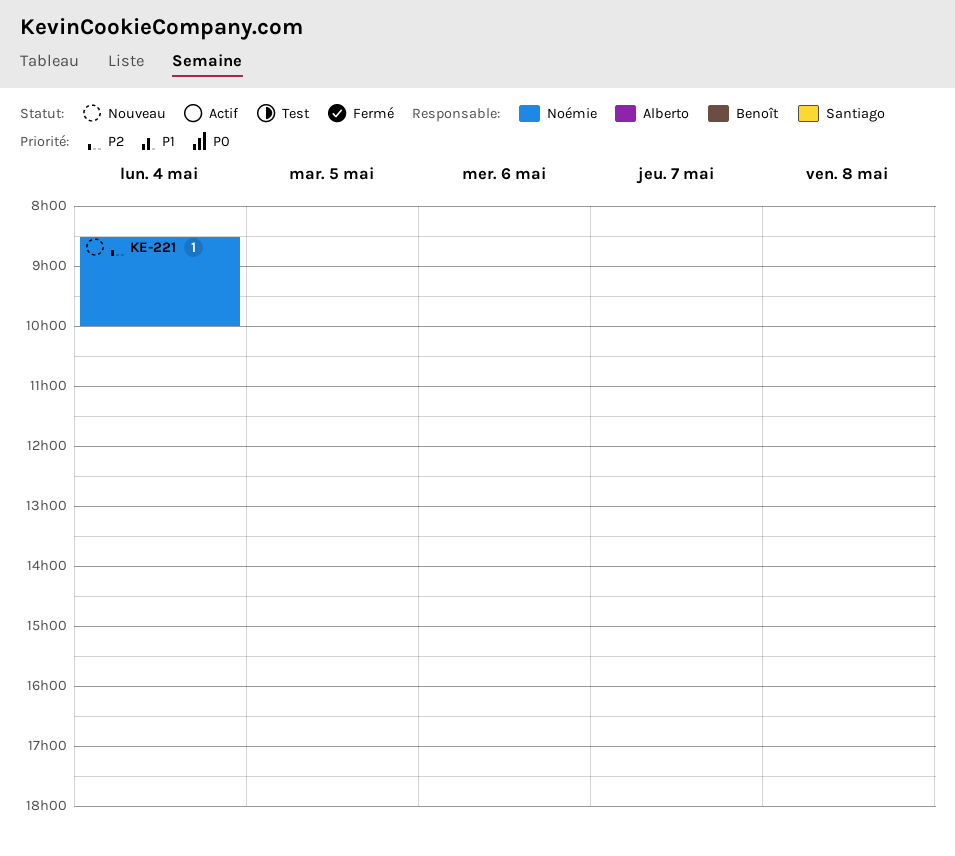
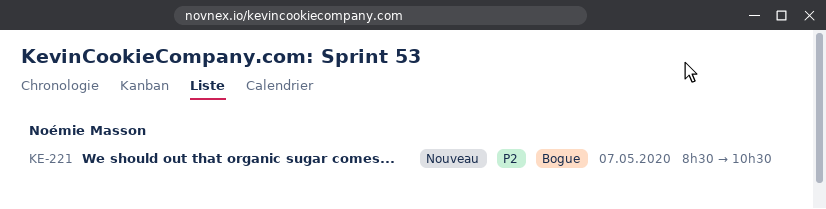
KE-221, day: May 4 -> May 7
KE-221, ends: 10:00 -> 10:30

